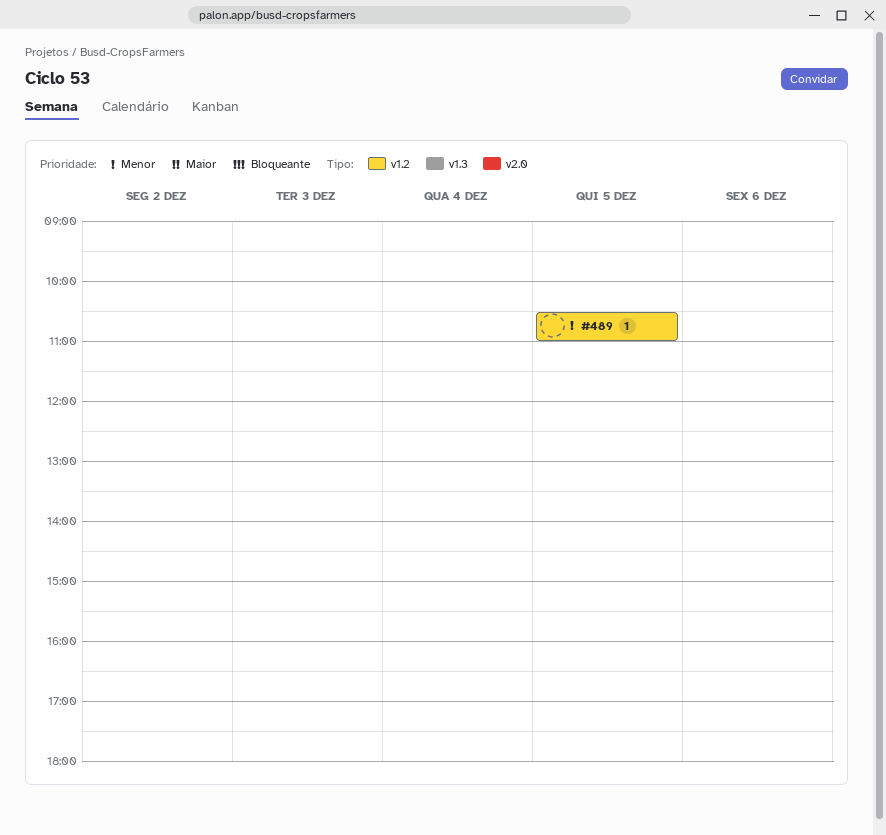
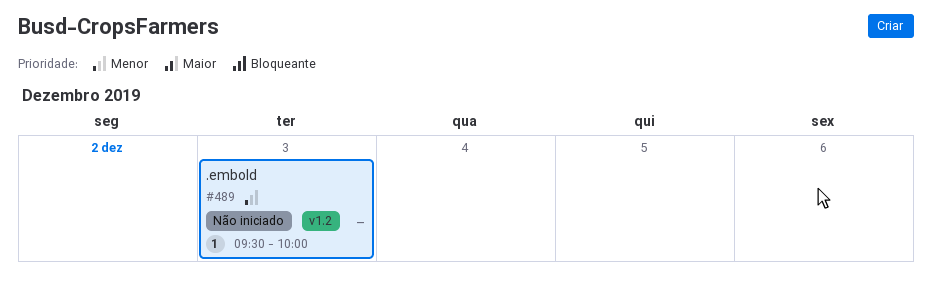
#489, day: Dec 5 -> Dec 3
#489, begins: 10:30 -> 09:30
#489, ends: 11:00 -> 10:00

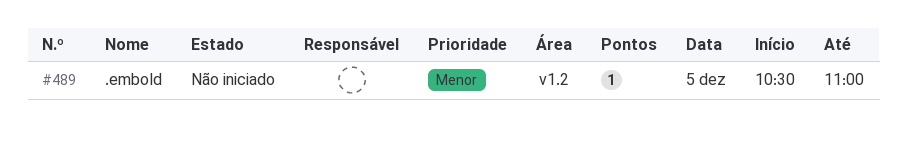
#489, day: Dec 3 -> Dec 5
#489, begins: 09:30 -> 10:30
#489, ends: 10:00 -> 11:00

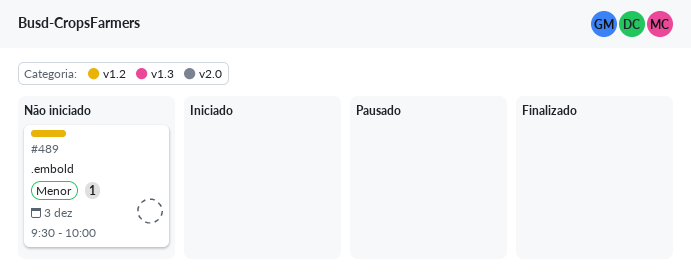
#489, day: Dec 5 -> Dec 3
#489, begins: 10:30 -> 09:30
#489, ends: 11:00 -> 10:00

